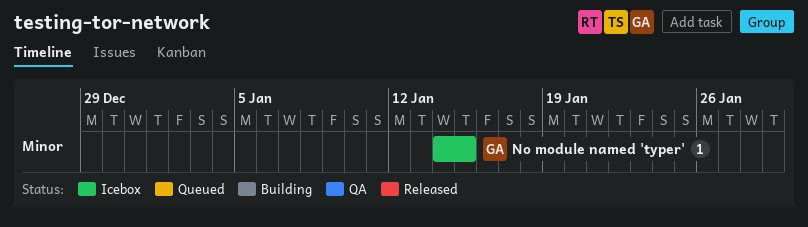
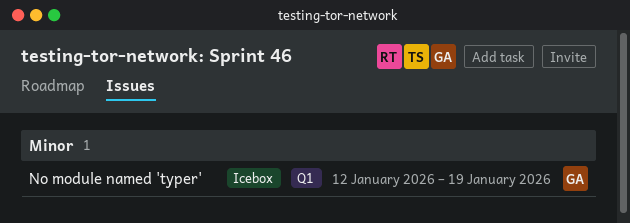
No module named 'typer', start: Jan 14 -> Jan 12
No module named 'typer', due: Jan 15 -> Jan 19

